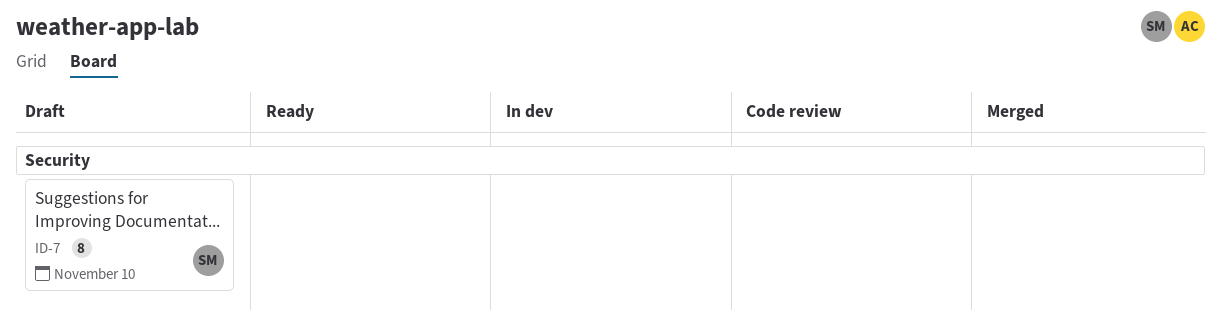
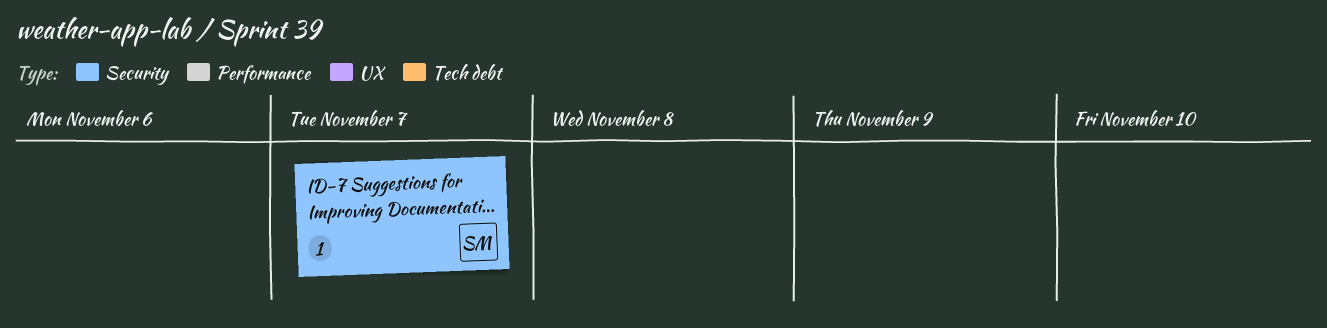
ID-7, estimate: 8 -> 1
ID-7, due: Nov 10 -> Nov 7

